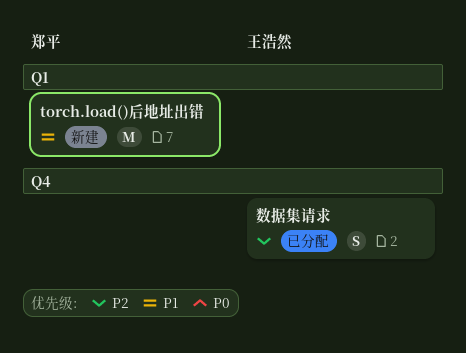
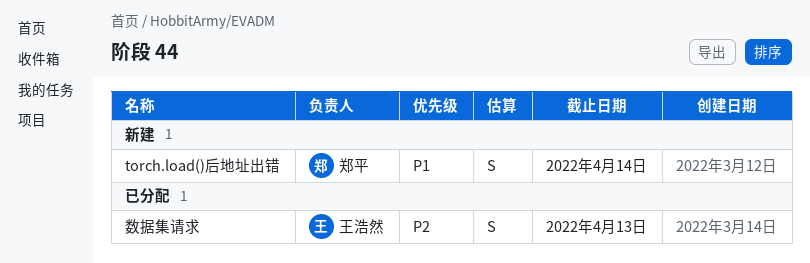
torch.load()后地址出错, estimate: M -> S

